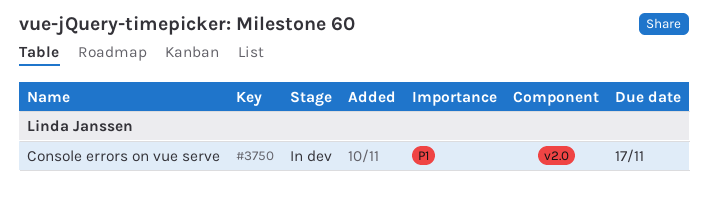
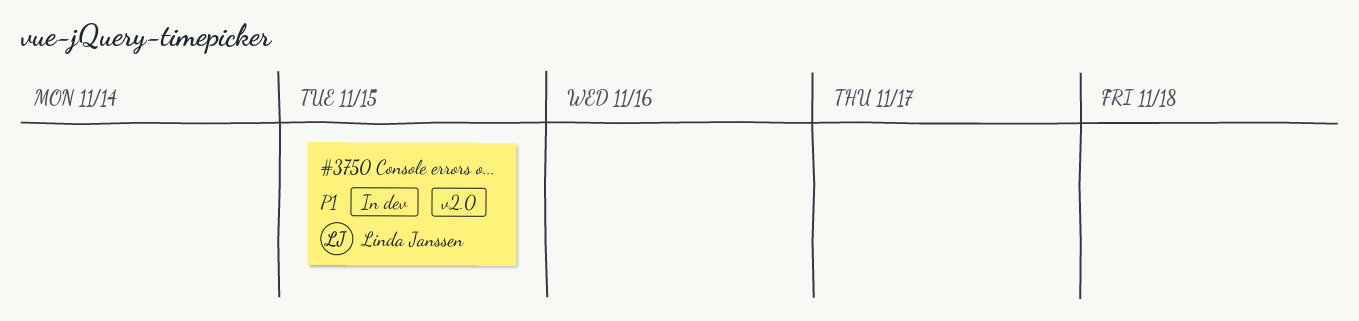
#3750, due: Nov 17 -> Nov 15

